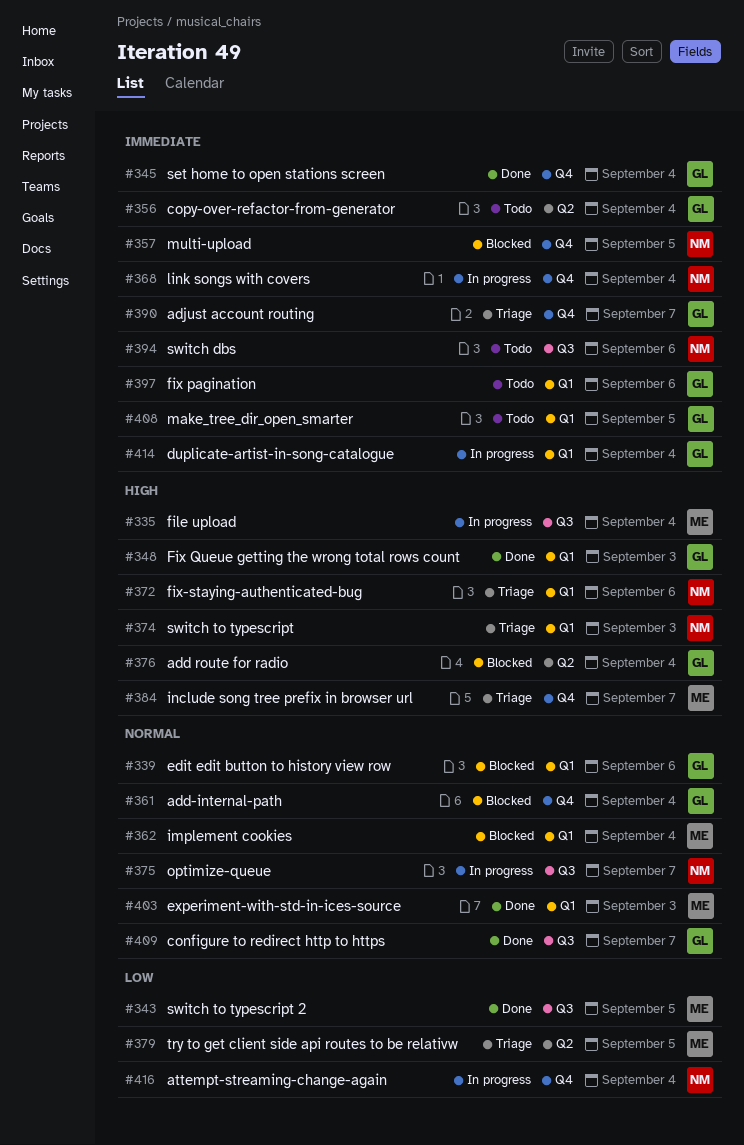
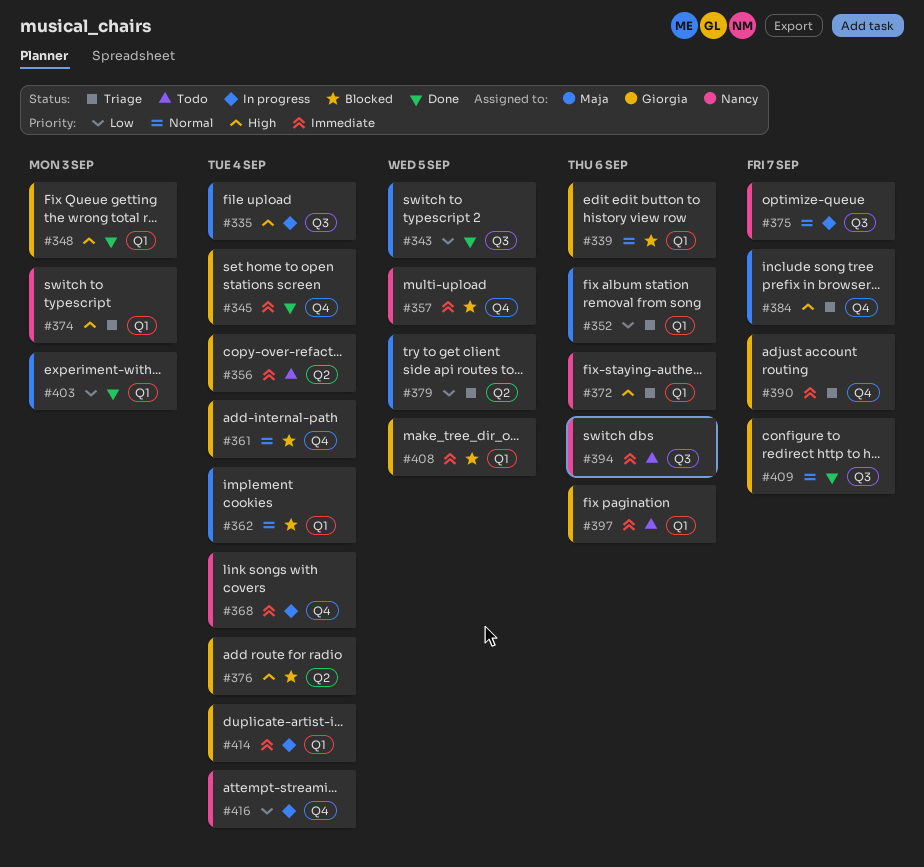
#352: none -> present
#403, priority: Normal -> Low
#408, status: Todo -> Blocked

